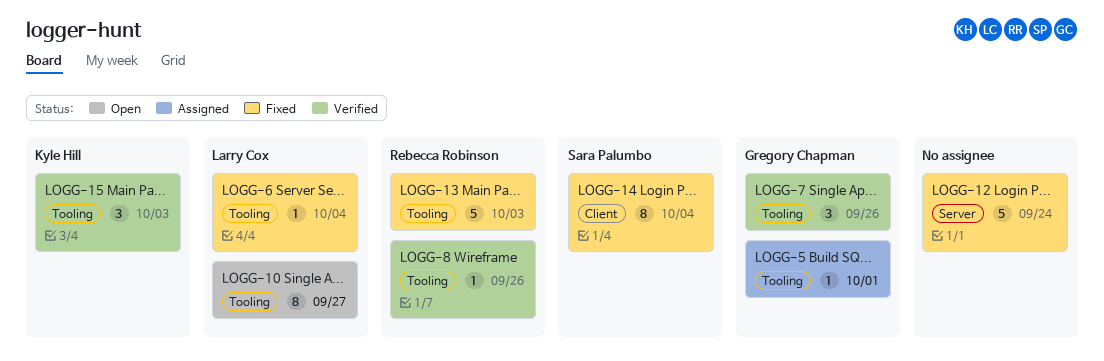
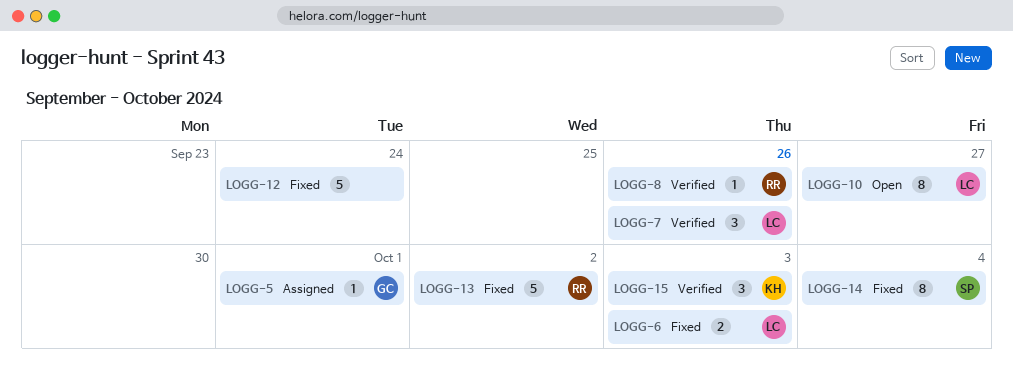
LOGG-6, estimate: 1 -> 2
LOGG-6, due: Oct 4 -> Oct 3
LOGG-7, owner: Gregory Chapman -> Larry Cox
LOGG-13, due: Oct 3 -> Oct 2

